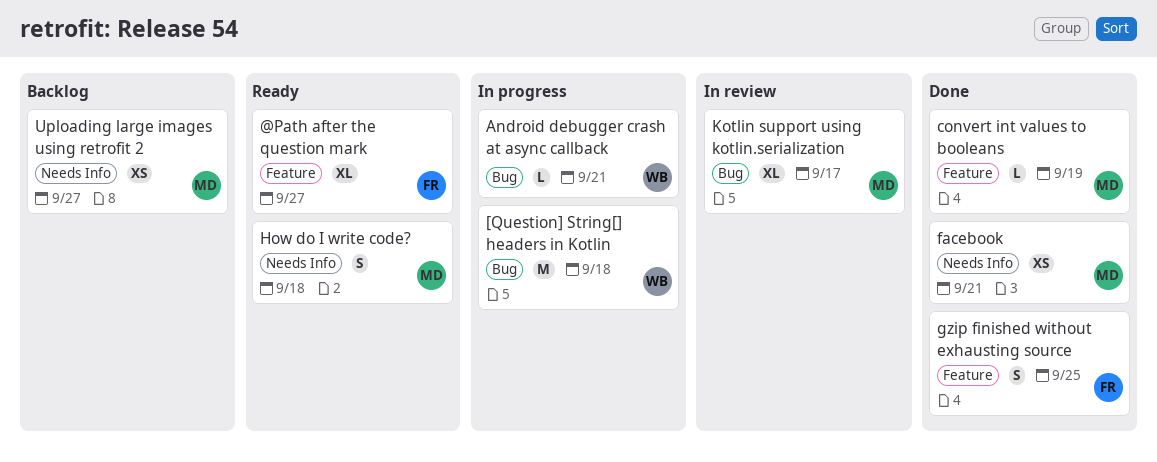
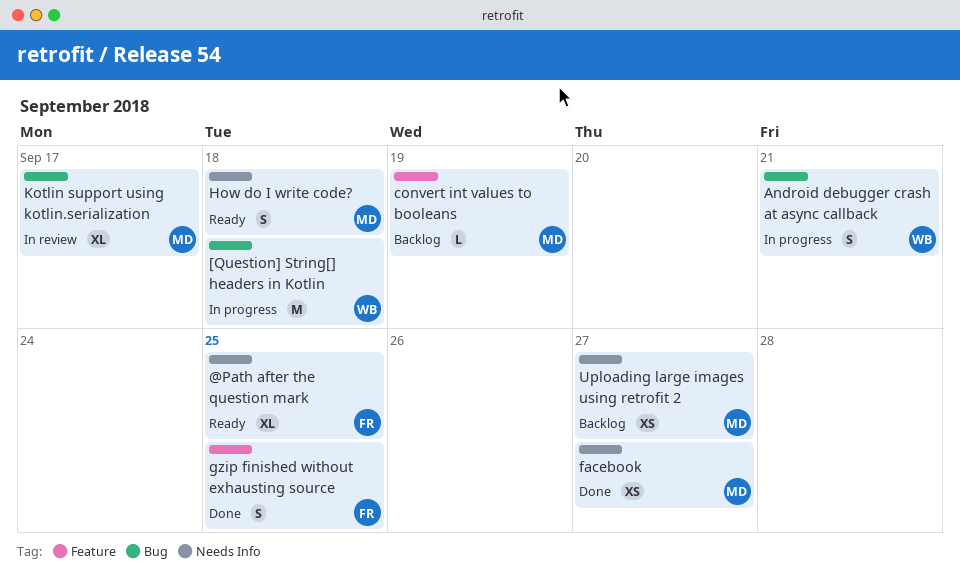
@Path after the question mark, label: Feature -> Needs Info
@Path after the question mark, due: Sep 27 -> Sep 25
Android debugger crash at async callback, estimate: L -> S
convert int values to booleans, status: Done -> Backlog
facebook, due: Sep 21 -> Sep 27

